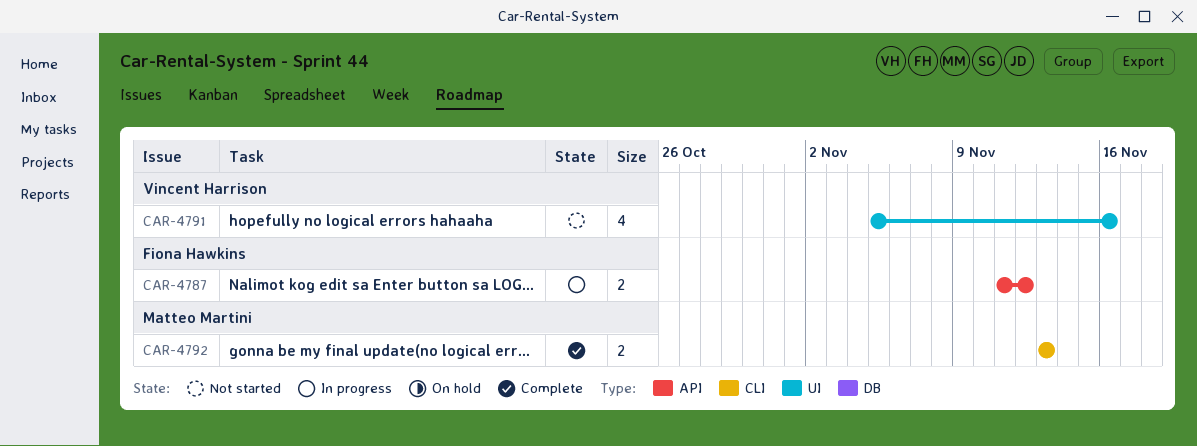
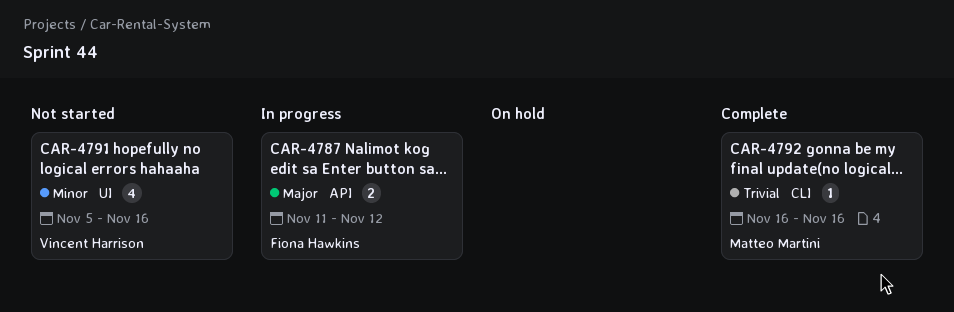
CAR-4792, estimate: 2 -> 1
CAR-4792, start: Nov 13 -> Nov 16
CAR-4792, due: Nov 13 -> Nov 16

